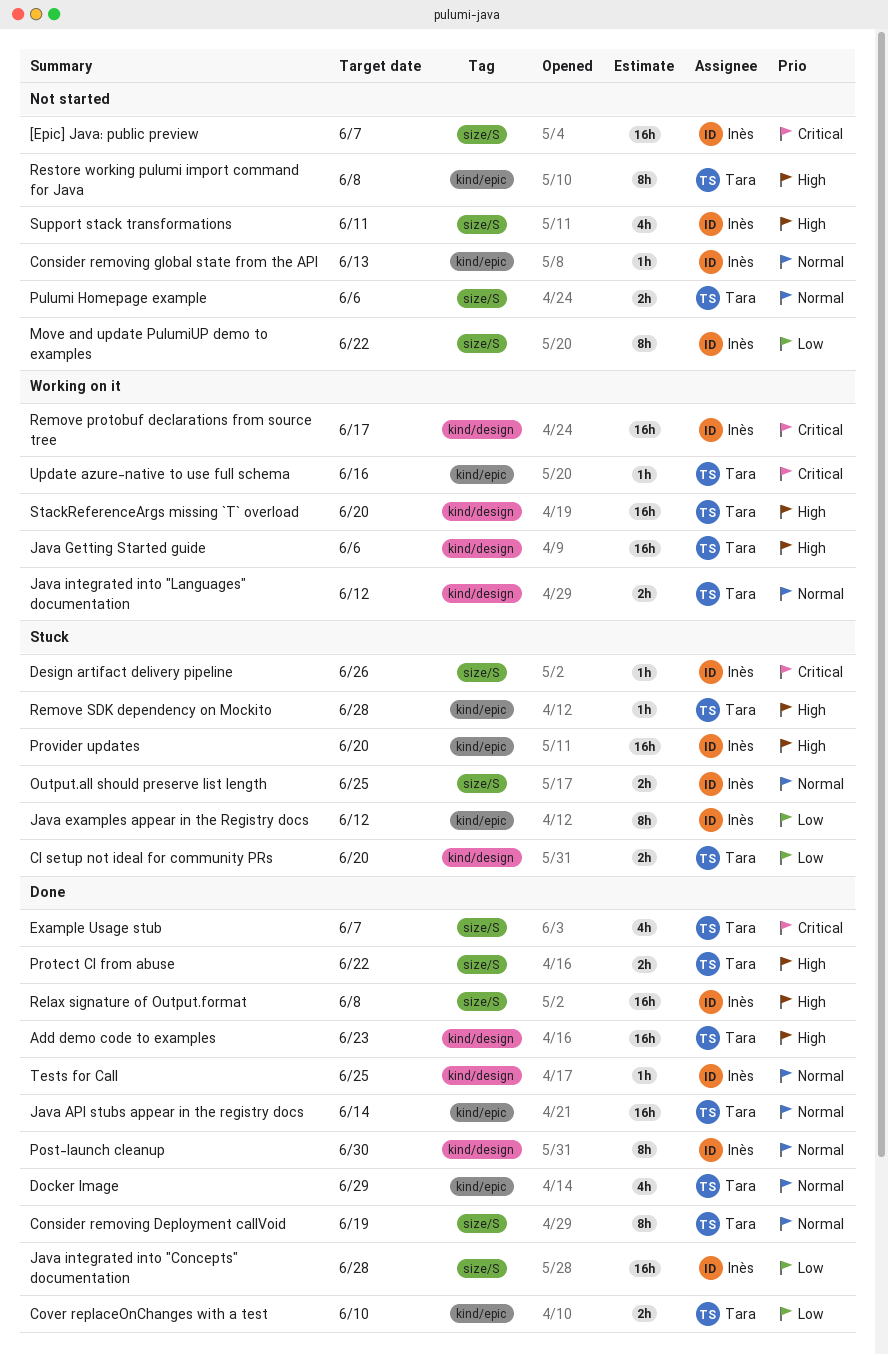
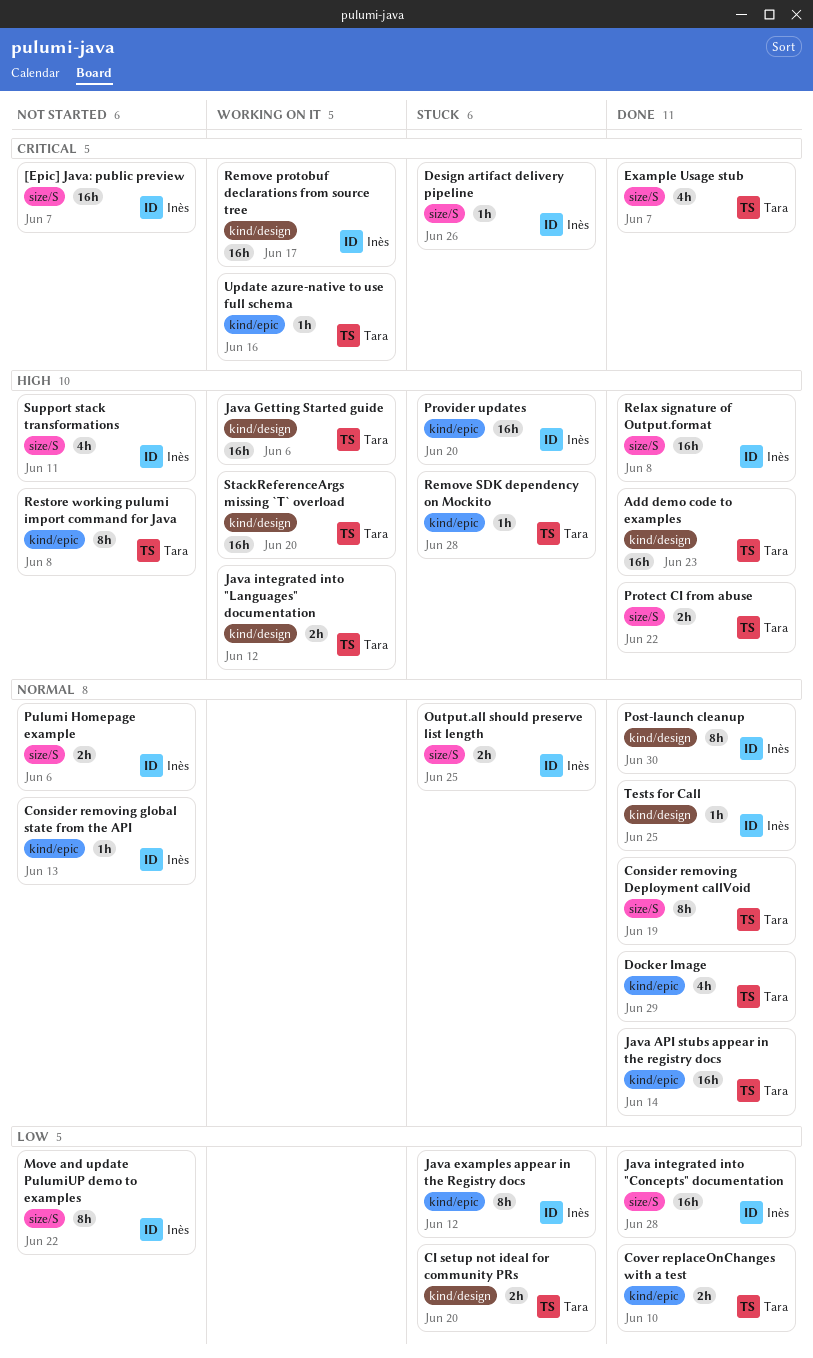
Java integrated into "Languages" documentation, priority: Normal -> High
Pulumi Homepage example, owner: Tara -> Inès

